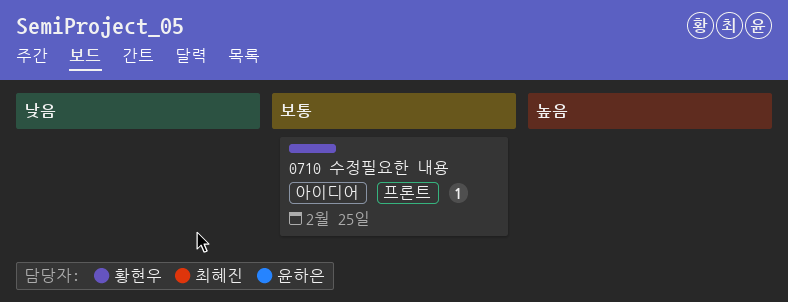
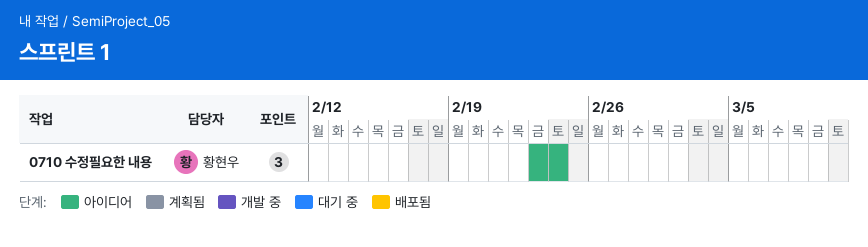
0710 수정필요한 내용, estimate: 1 -> 3
0710 수정필요한 내용, due: Feb 25 -> Feb 24

